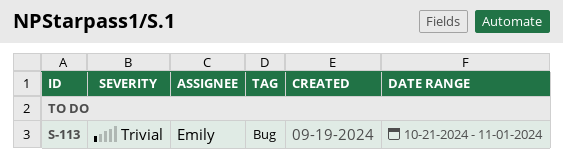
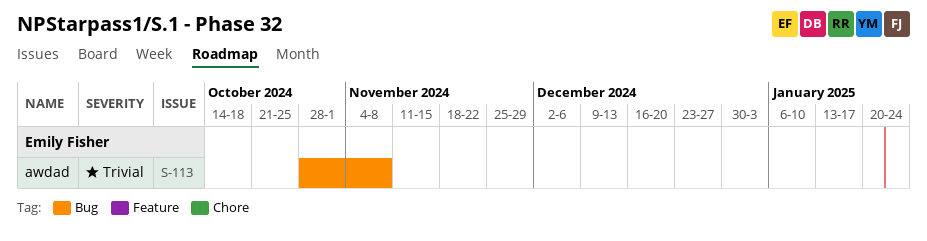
S-113, start: Oct 21 -> Oct 28
S-113, due: Nov 1 -> Nov 8

